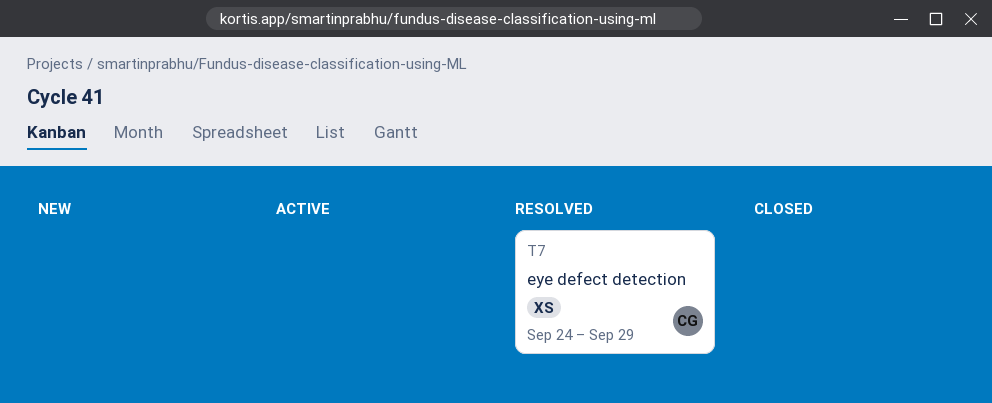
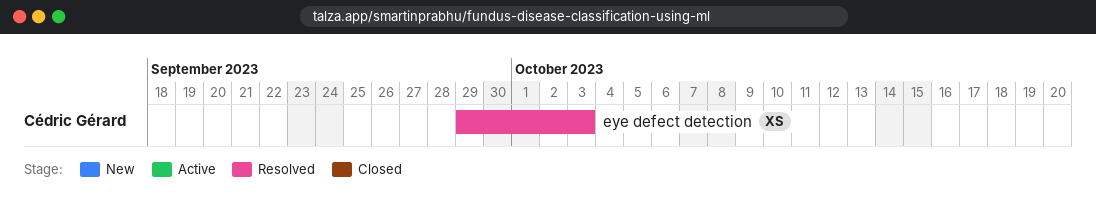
eye defect detection, start: Sep 24 -> Sep 29
eye defect detection, due: Sep 29 -> Oct 3

